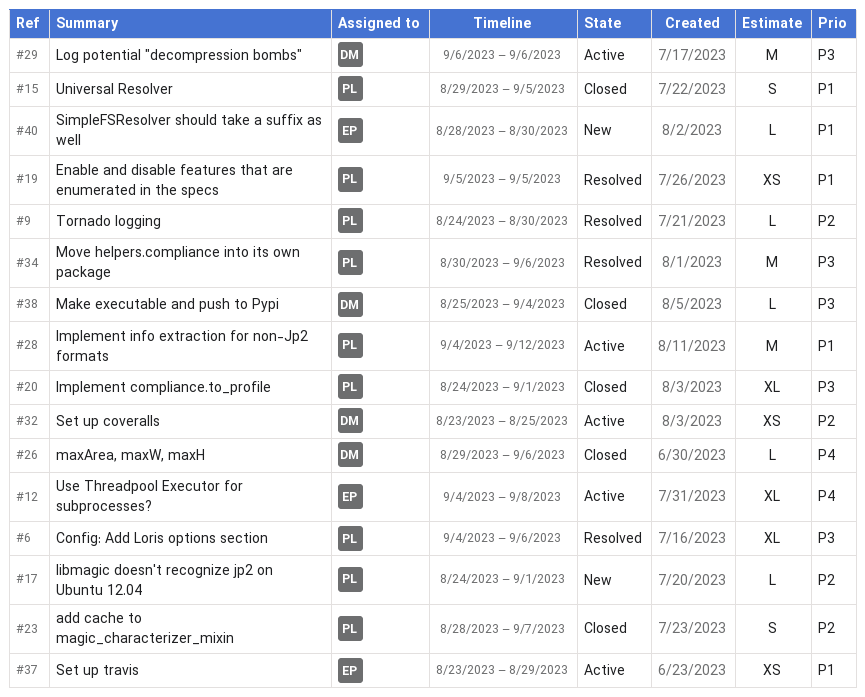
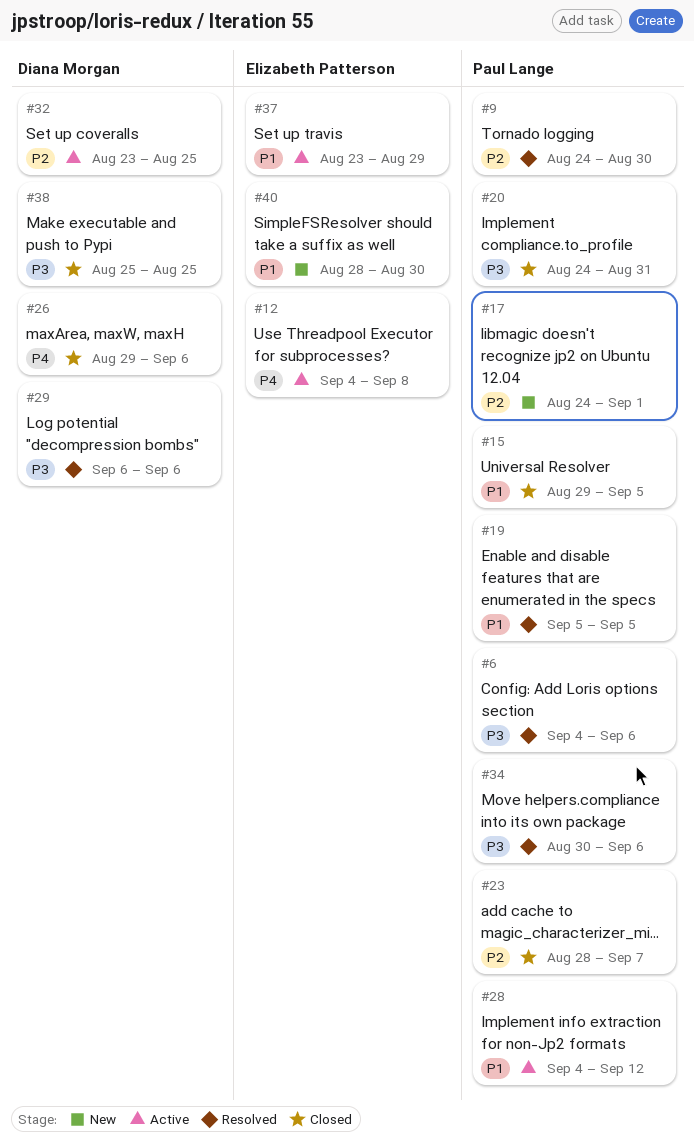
#20, due: Sep 1 -> Aug 31
#29, status: Active -> Resolved
#38, due: Sep 4 -> Aug 25

